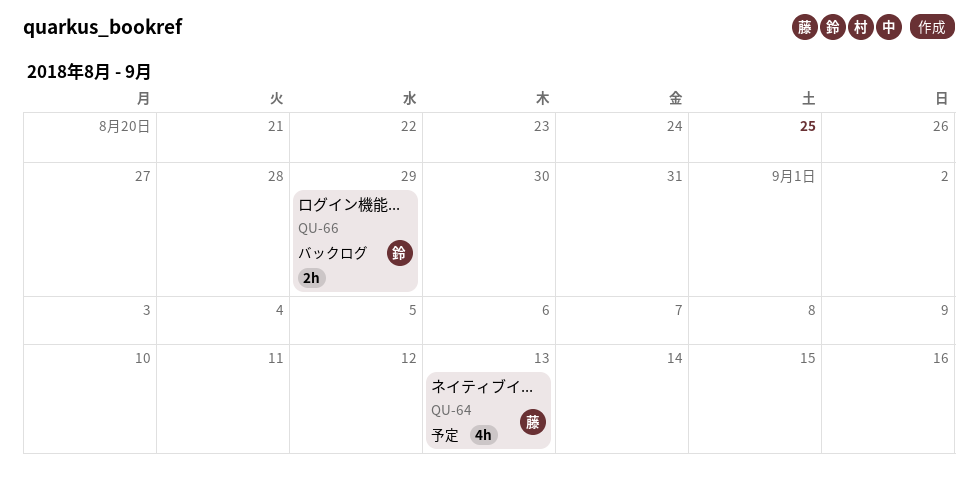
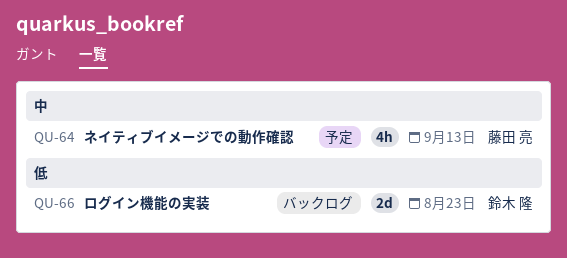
QU-66, estimate: 2h -> 2d
QU-66, due: Aug 29 -> Aug 23

